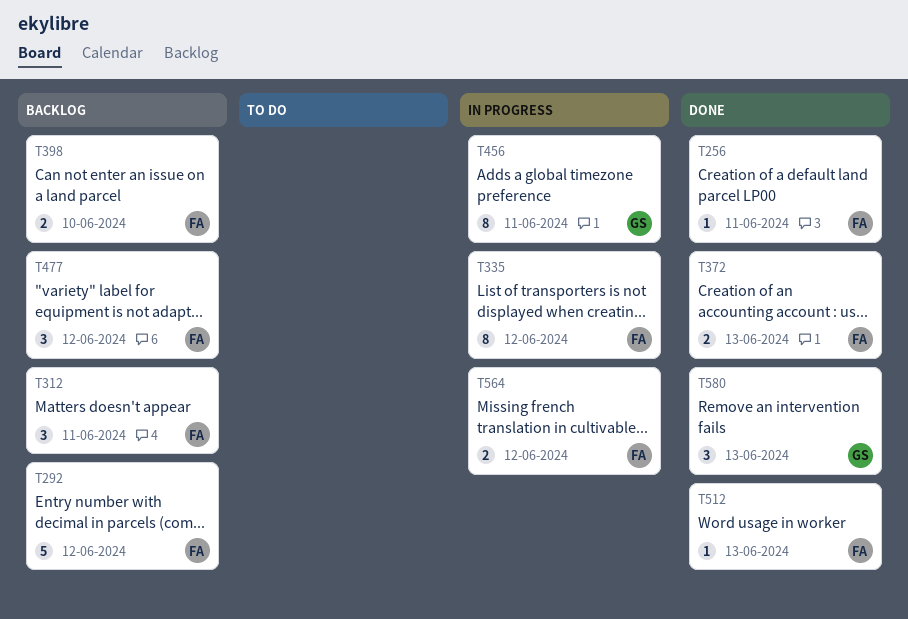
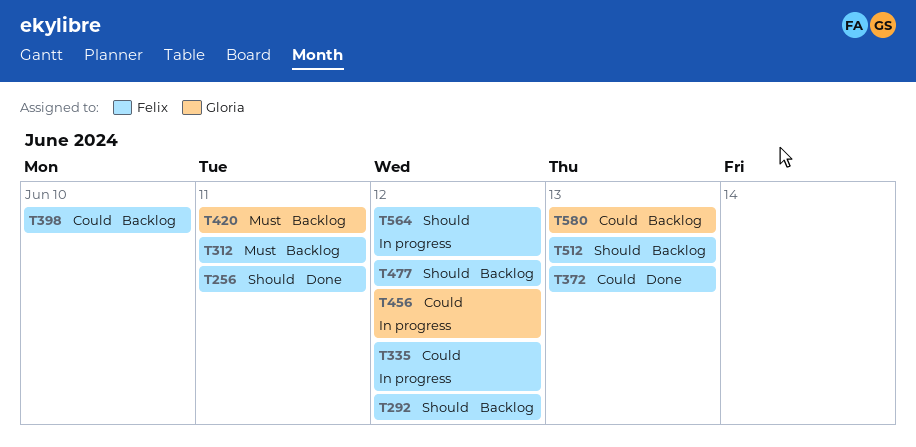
T420: none -> present
T456, due: Jun 11 -> Jun 12
T512, status: Done -> Backlog
T580, status: Done -> Backlog

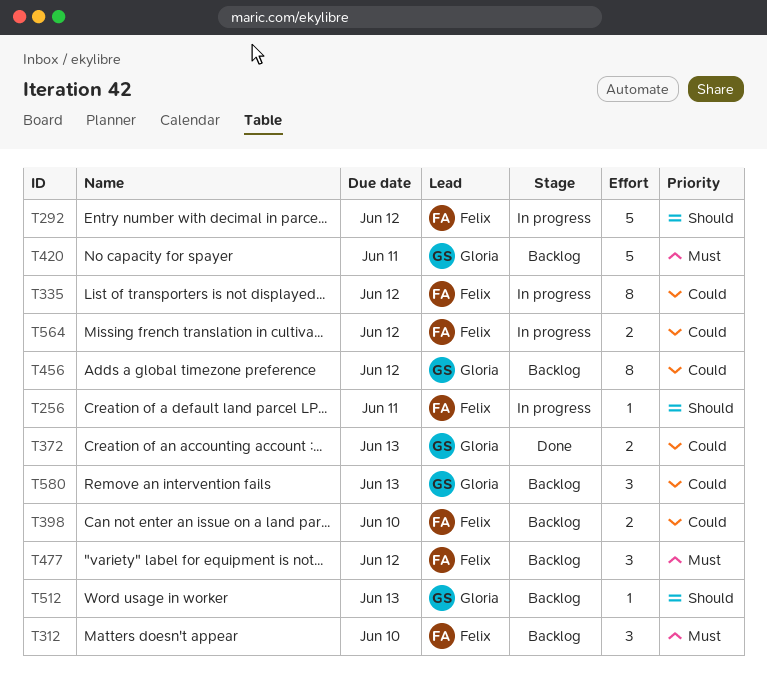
T256, status: Done -> In progress
T292, status: Backlog -> In progress
T312, due: Jun 11 -> Jun 10
T372, owner: Felix -> Gloria
T456, status: In progress -> Backlog
T477, priority: Should -> Must
T512, owner: Felix -> Gloria
T564, priority: Should -> Could

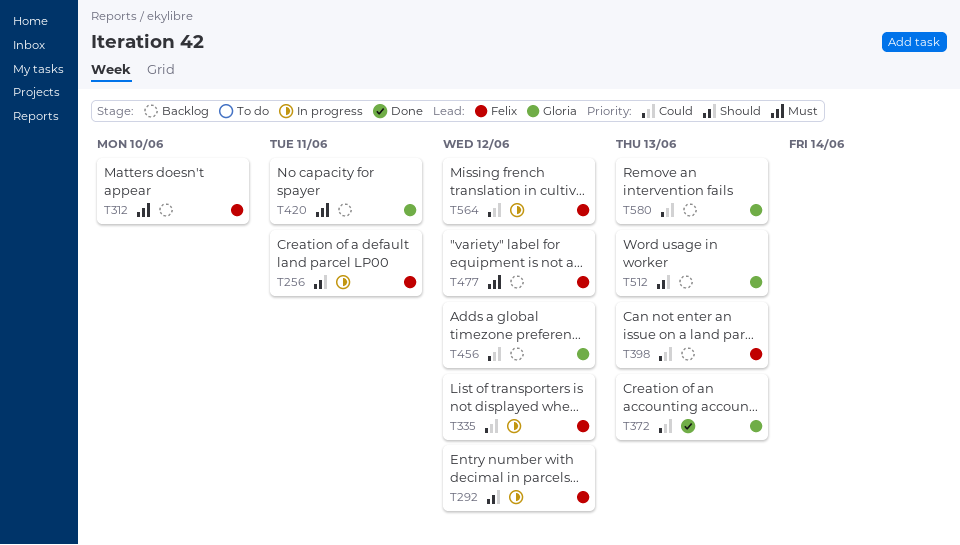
T398, due: Jun 10 -> Jun 13

